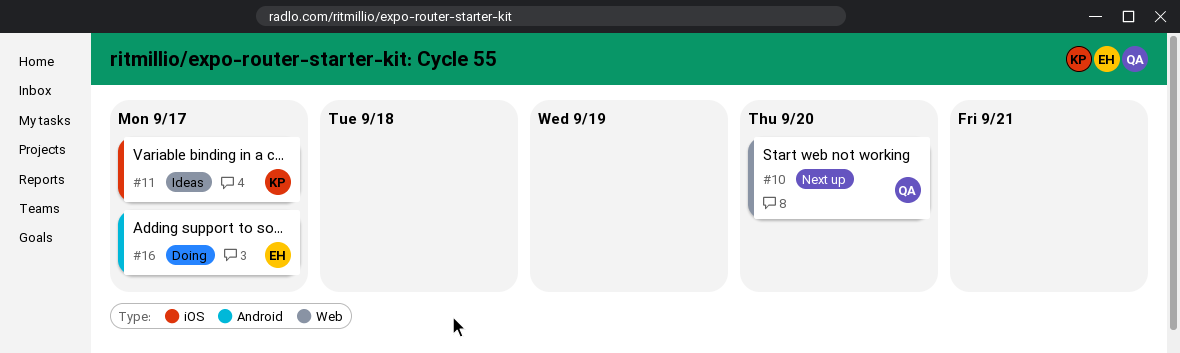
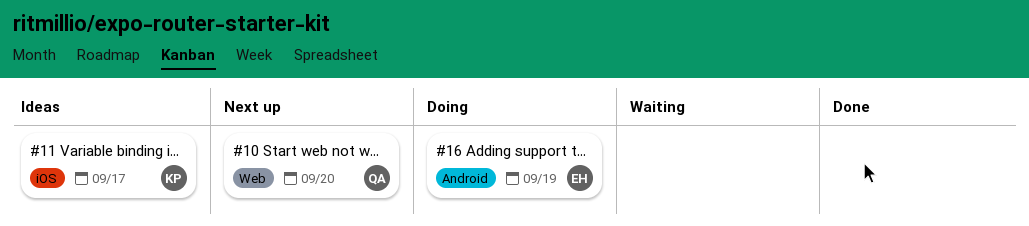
#16, due: Sep 17 -> Sep 19

